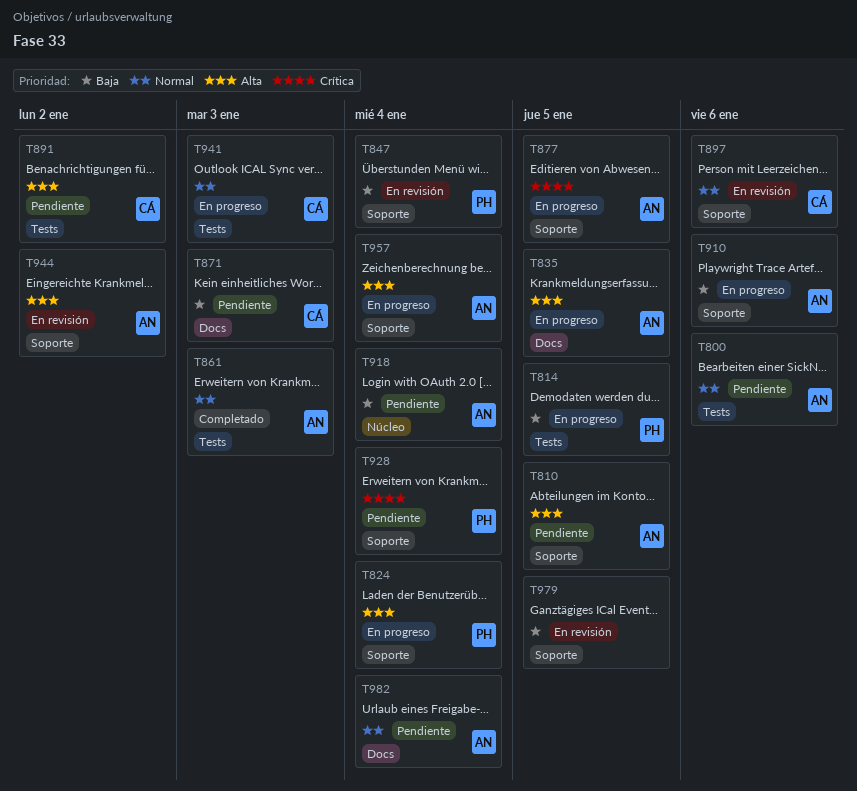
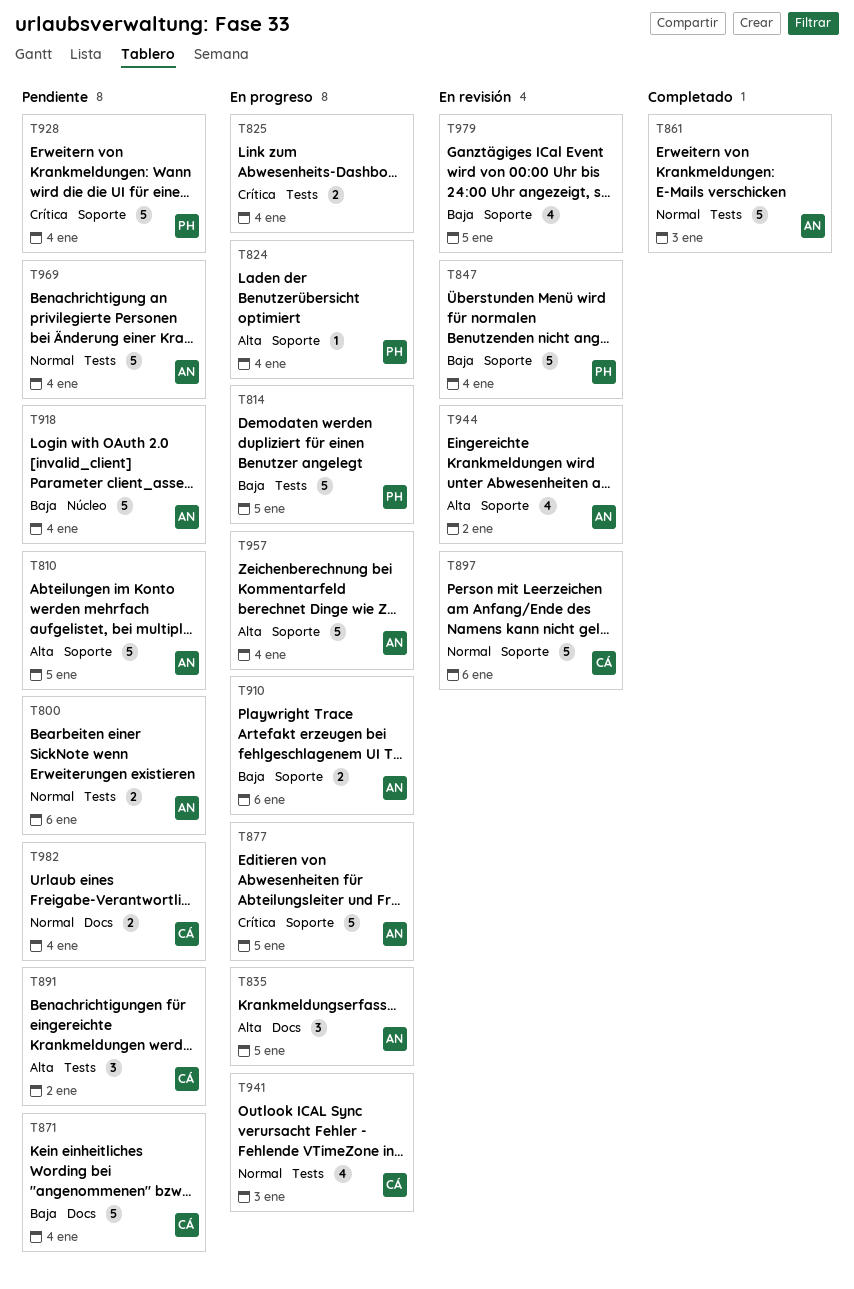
T825: none -> present
T871, due: Jan 3 -> Jan 4
T969: none -> present
T982, owner: AN -> CÁ

